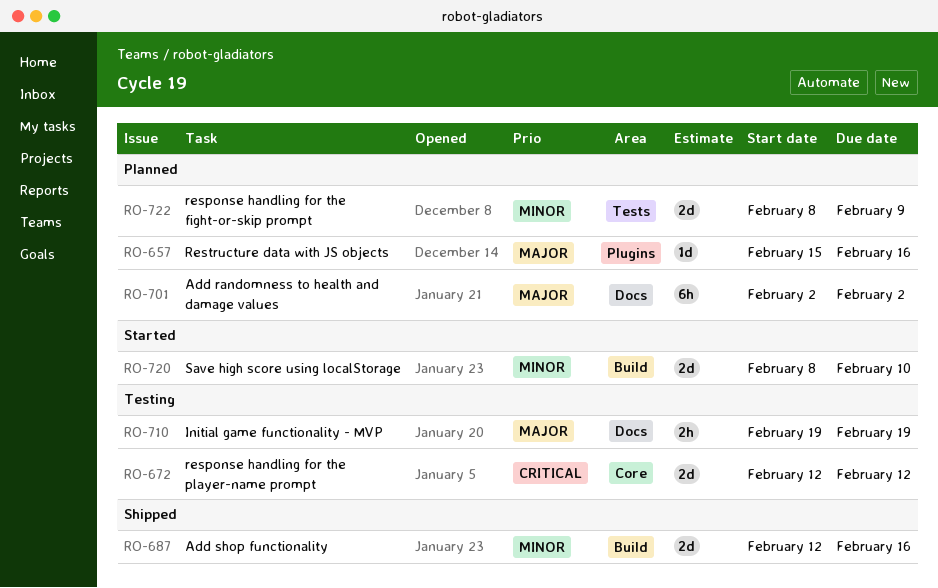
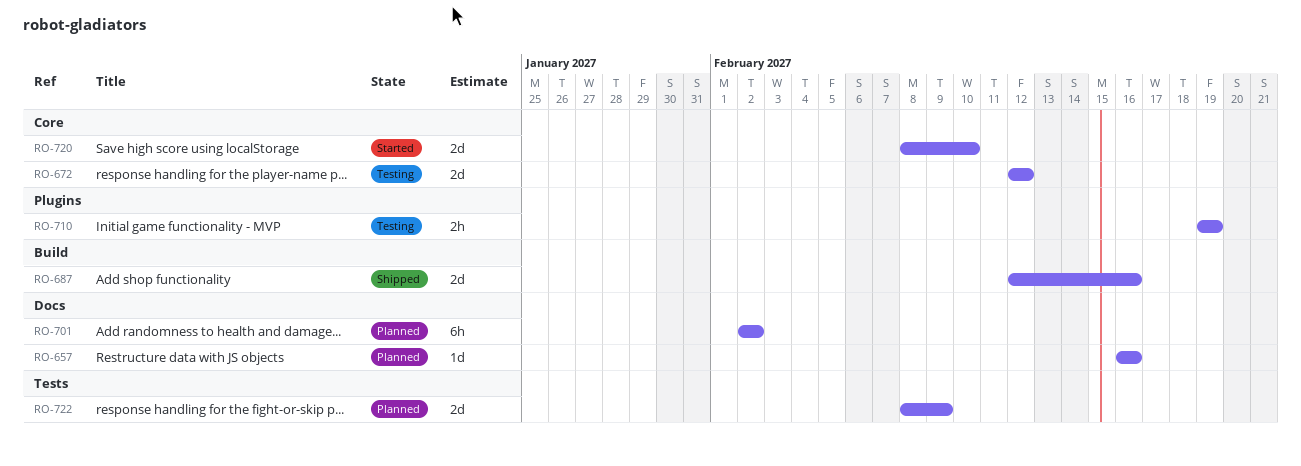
RO-657, label: Plugins -> Docs
RO-657, start: Feb 15 -> Feb 16
RO-710, label: Docs -> Plugins
RO-720, label: Build -> Core

